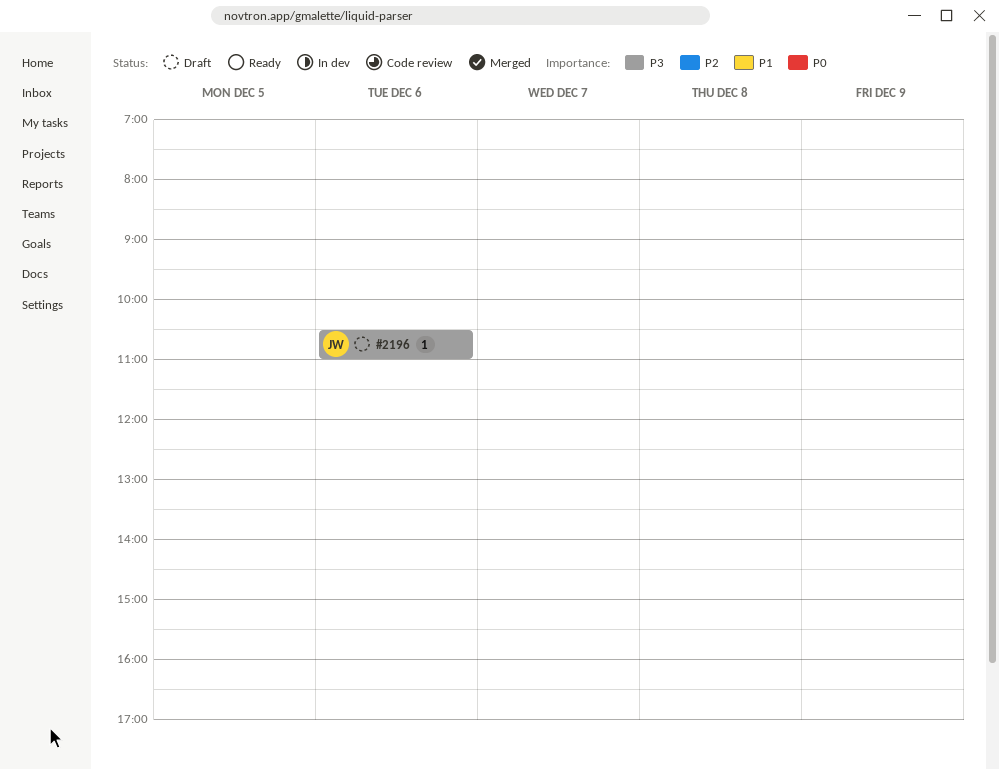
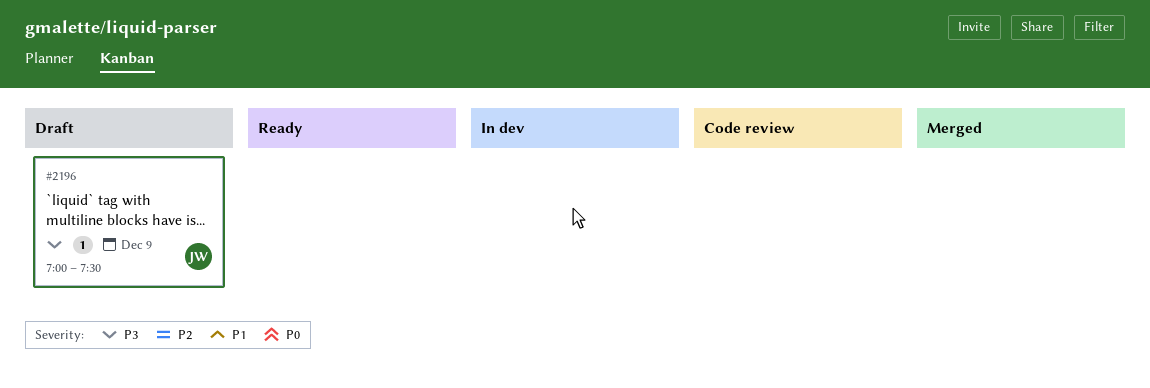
#2196, day: Dec 6 -> Dec 9
#2196, begins: 10:30 -> 07:00
#2196, ends: 11:00 -> 07:30

